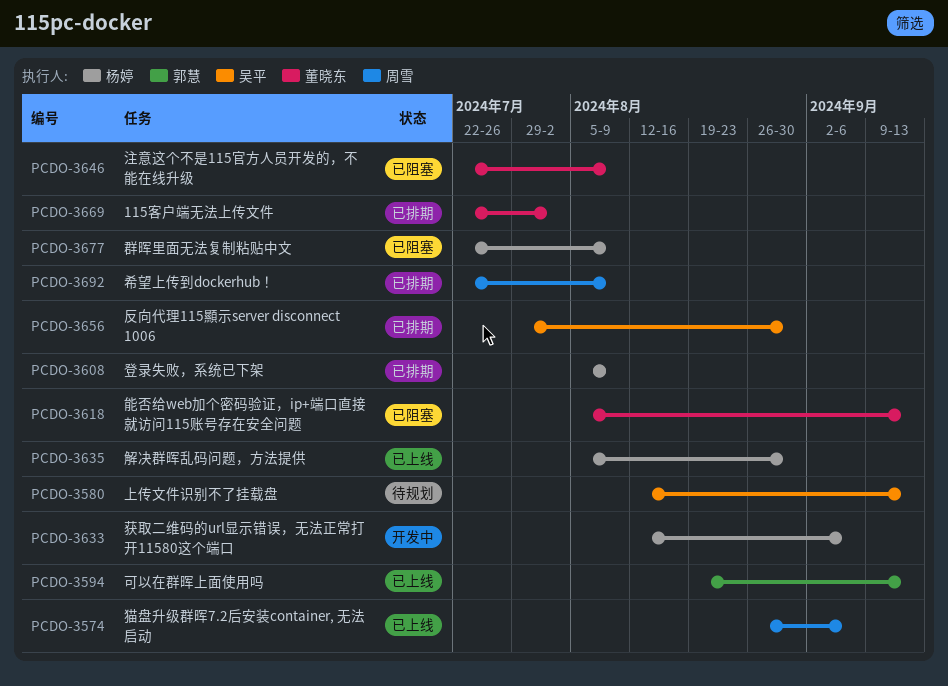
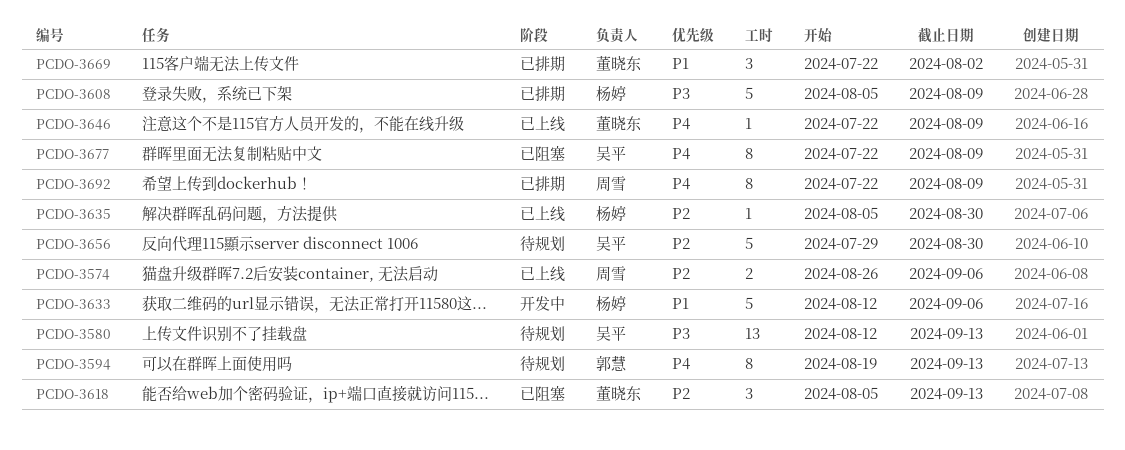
PCDO-3594, status: 已上线 -> 待规划
PCDO-3646, status: 已阻塞 -> 已上线
PCDO-3656, status: 已排期 -> 待规划
PCDO-3677, owner: 杨婷 -> 吴平

